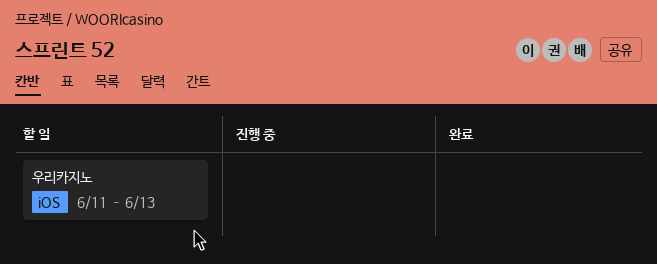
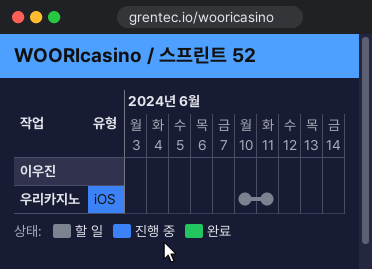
우리카지노, start: Jun 11 -> Jun 10
우리카지노, due: Jun 13 -> Jun 11

